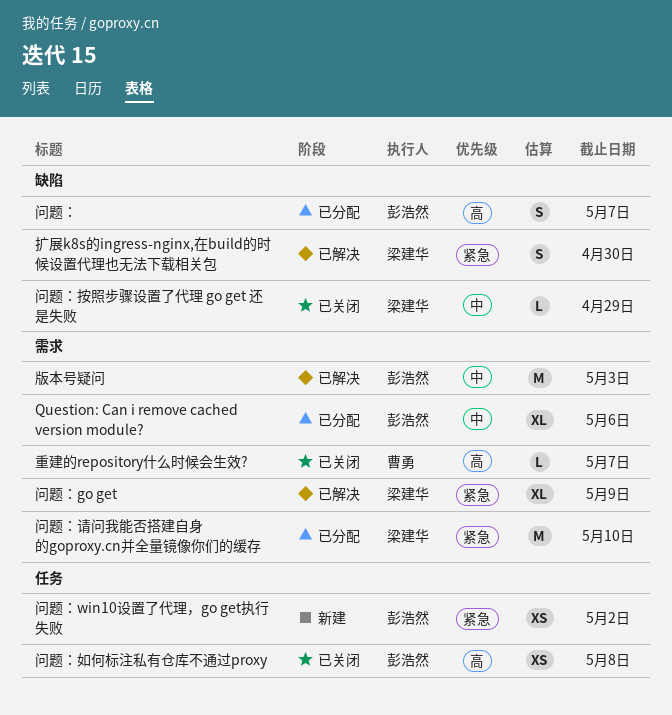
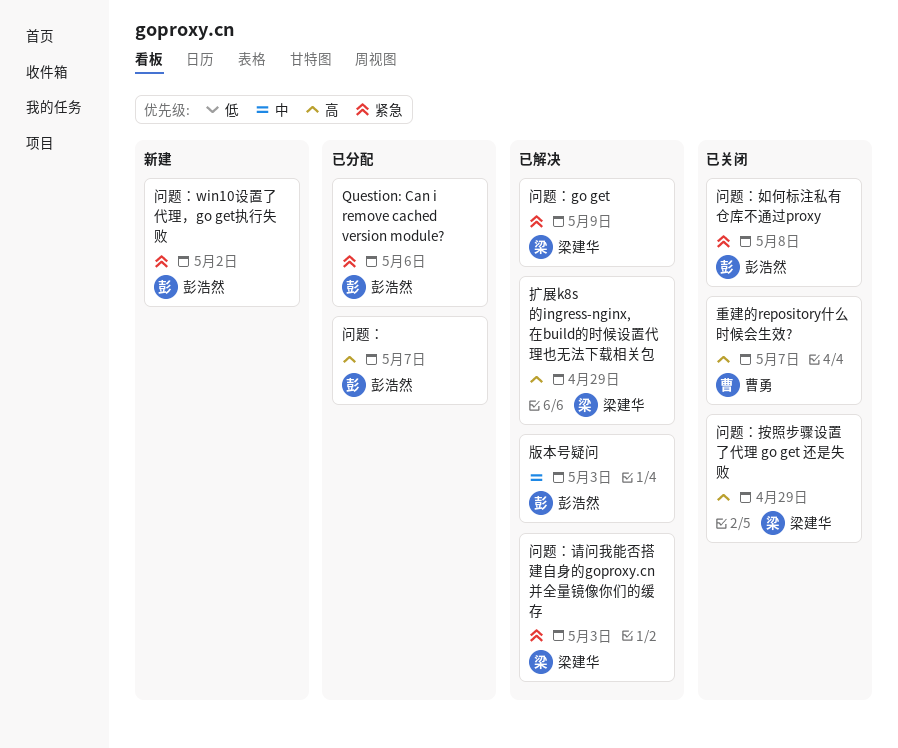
Question: Can i remove cached version module?, priority: 中 -> 紧急
扩展k8s的ingress-nginx,在build的时候设置代理也无法下载相关包, priority: 紧急 -> 高
扩展k8s的ingress-nginx,在build的时候设置代理也无法下载相关包, due: Apr 30 -> Apr 29
问题：如何标注私有仓库不通过proxy, priority: 高 -> 紧急
问题：按照步骤设置了代理 go get 还是失败, priority: 中 -> 高
问题：请问我能否搭建自身的goproxy.cn并全量镜像你们的缓存, status: 已分配 -> 已解决
问题：请问我能否搭建自身的goproxy.cn并全量镜像你们的缓存, due: May 10 -> May 3

